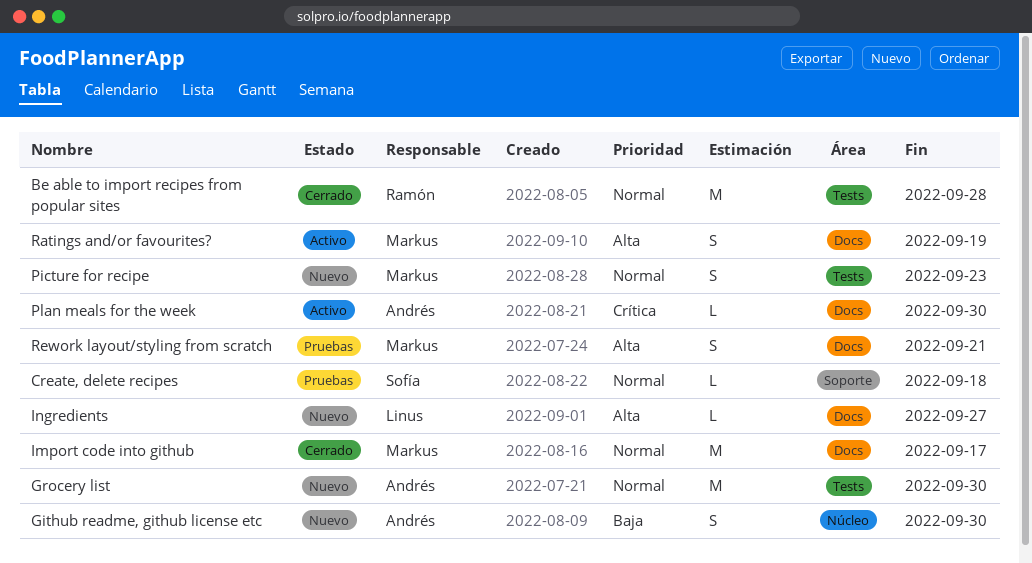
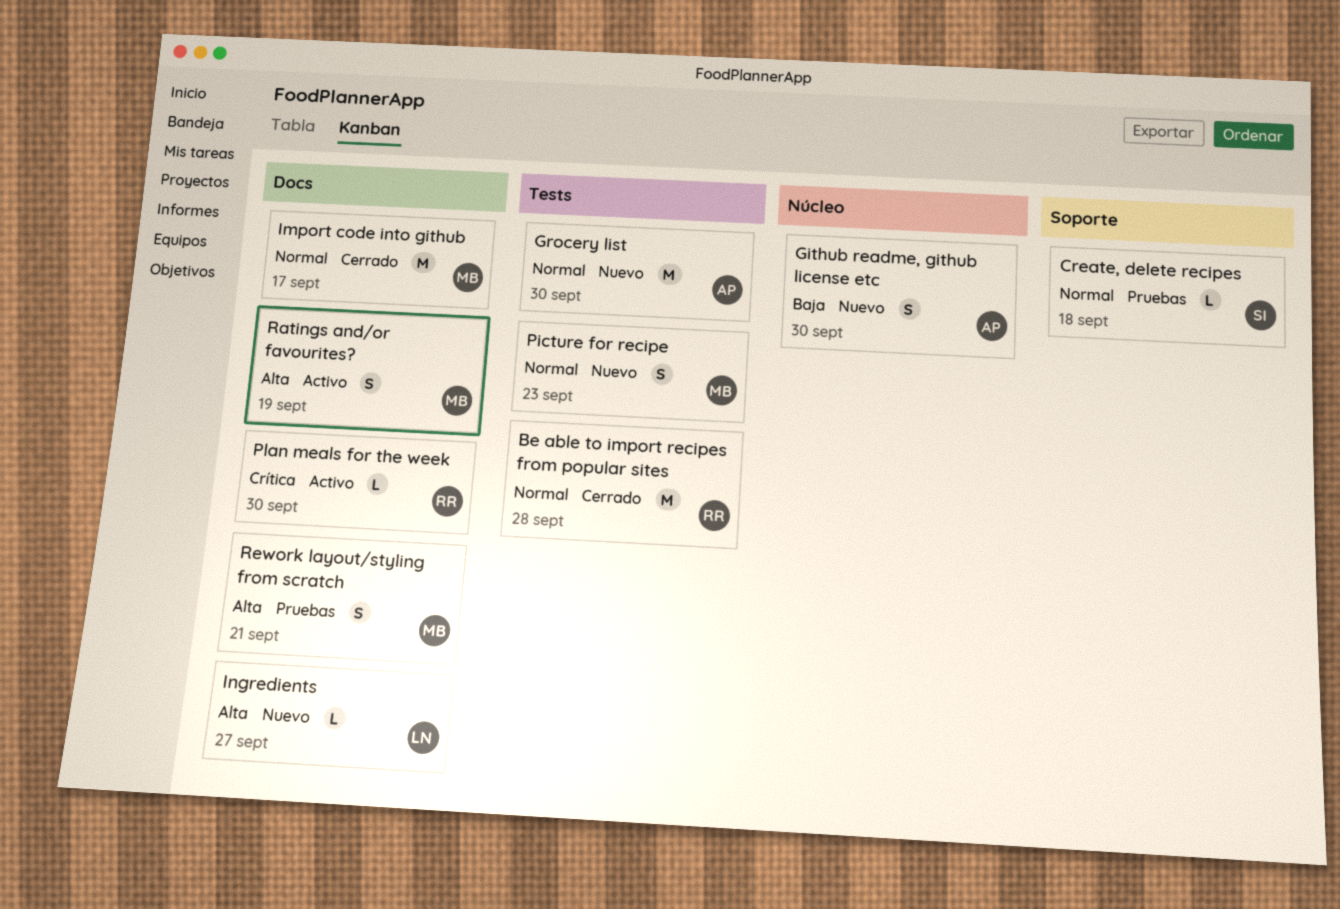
Plan meals for the week, owner: Andrés -> Ramón

